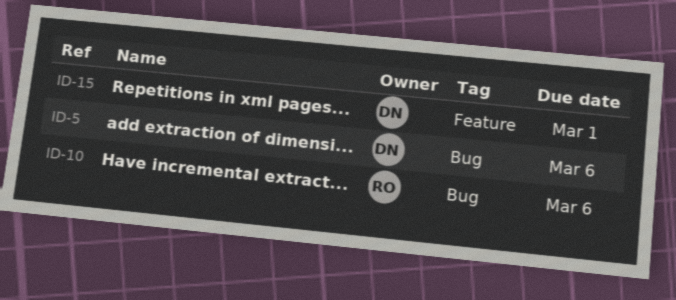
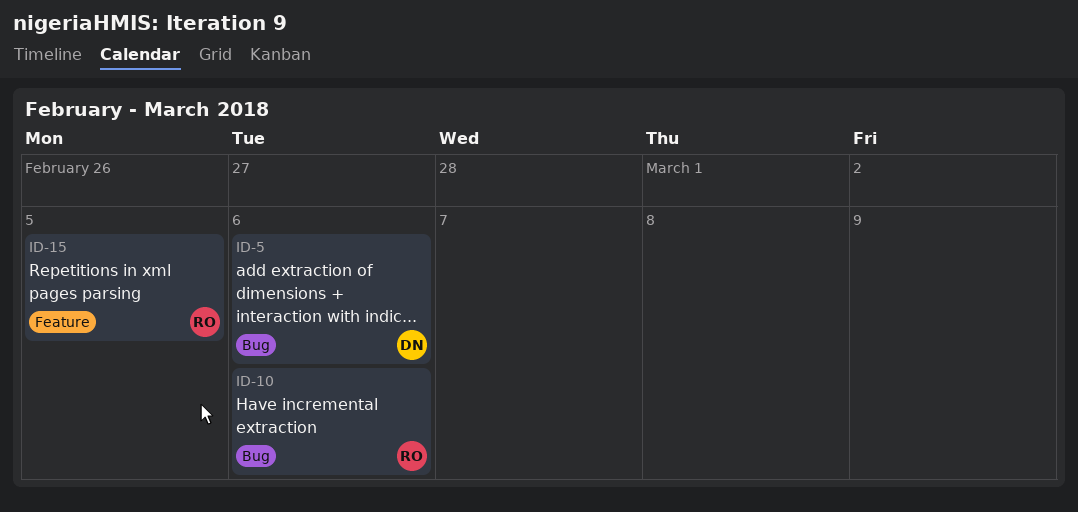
ID-15, owner: DN -> RO
ID-15, due: Mar 1 -> Mar 5

